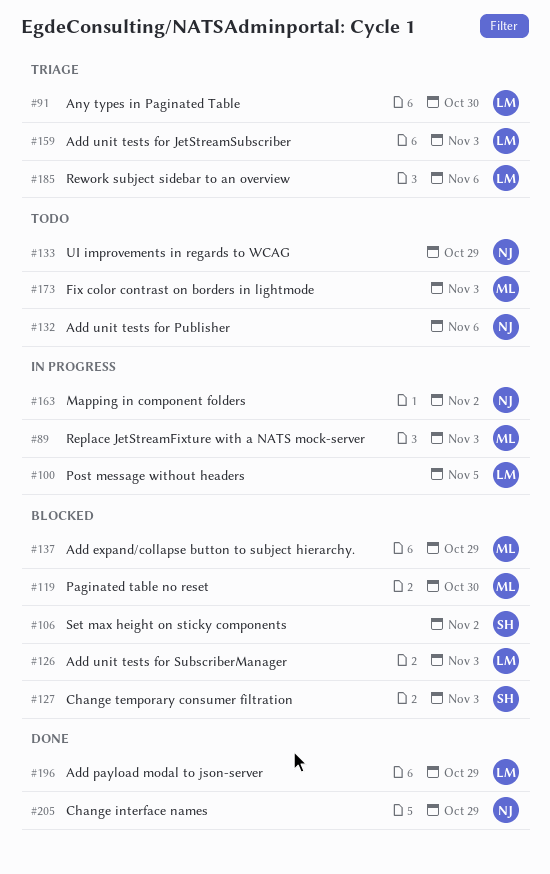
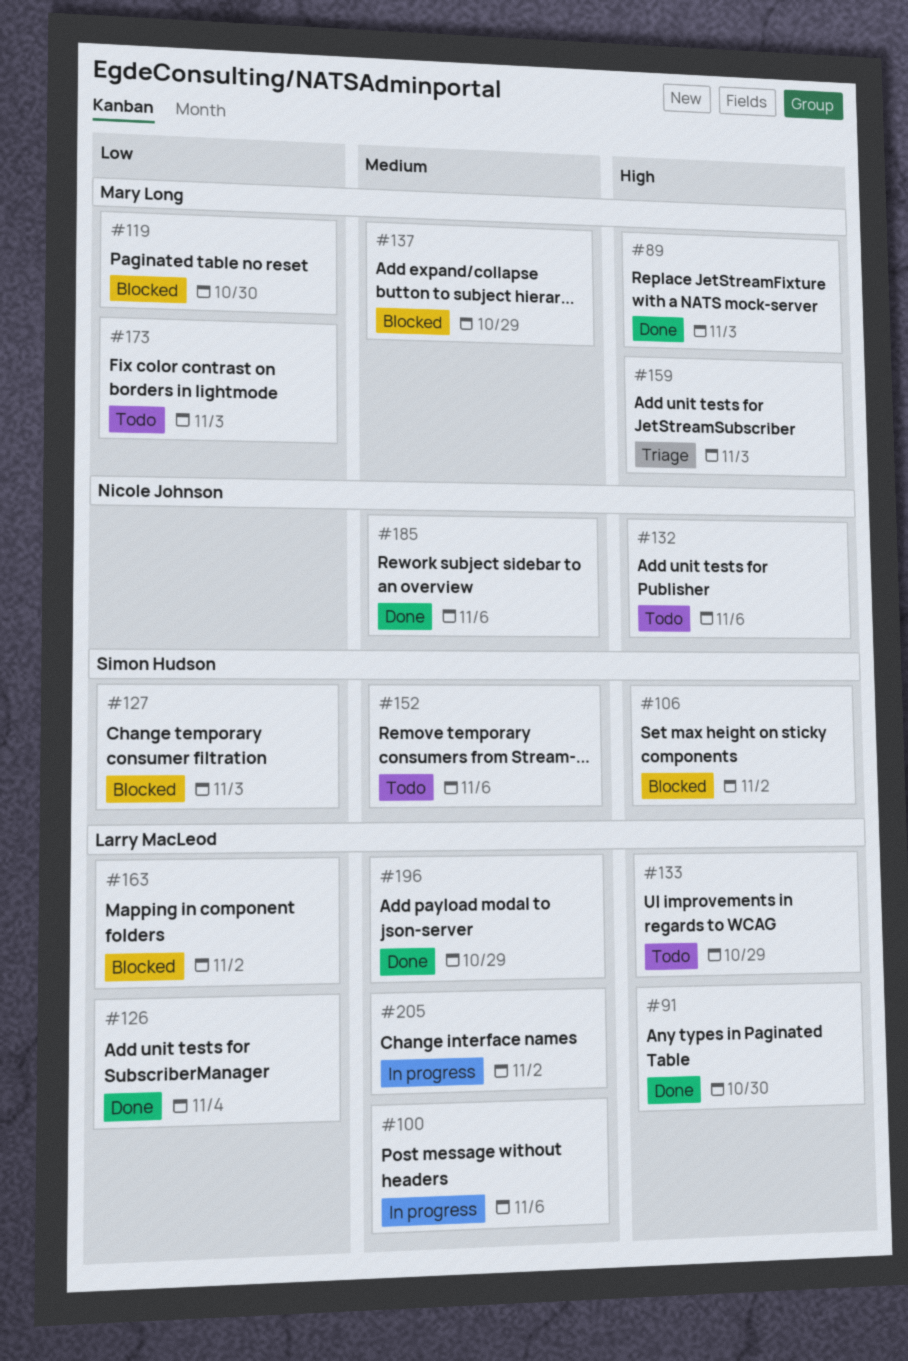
#89, status: In progress -> Done
#91, status: Triage -> Done
#100, due: Nov 5 -> Nov 6
#126, status: Blocked -> Done
#126, due: Nov 3 -> Nov 4
#133, owner: Nicole Johnson -> Larry MacLeod
#152: none -> present
#159, owner: Larry MacLeod -> Mary Long
#163, status: In progress -> Blocked
#163, owner: Nicole Johnson -> Larry MacLeod
#185, status: Triage -> Done
#185, owner: Larry MacLeod -> Nicole Johnson
#205, status: Done -> In progress
#205, owner: Nicole Johnson -> Larry MacLeod
#205, due: Oct 29 -> Nov 2

